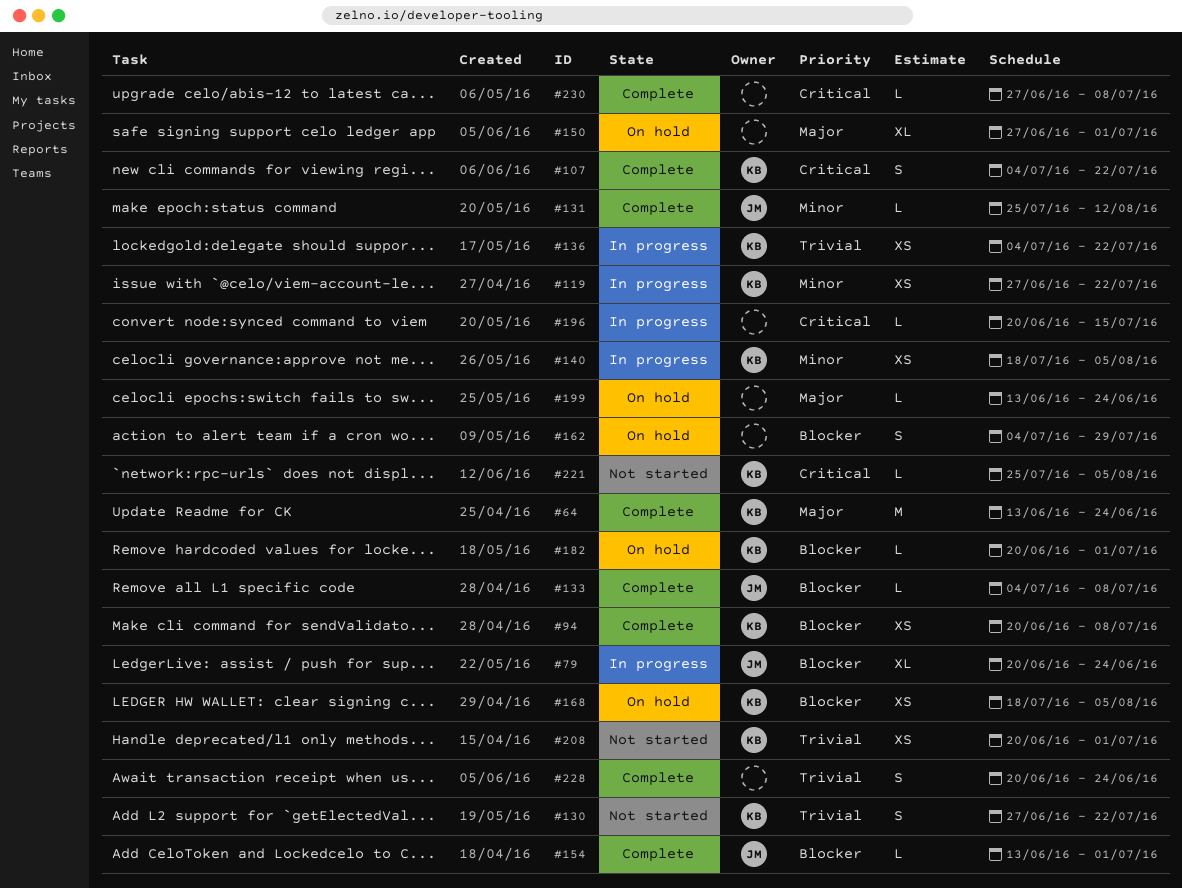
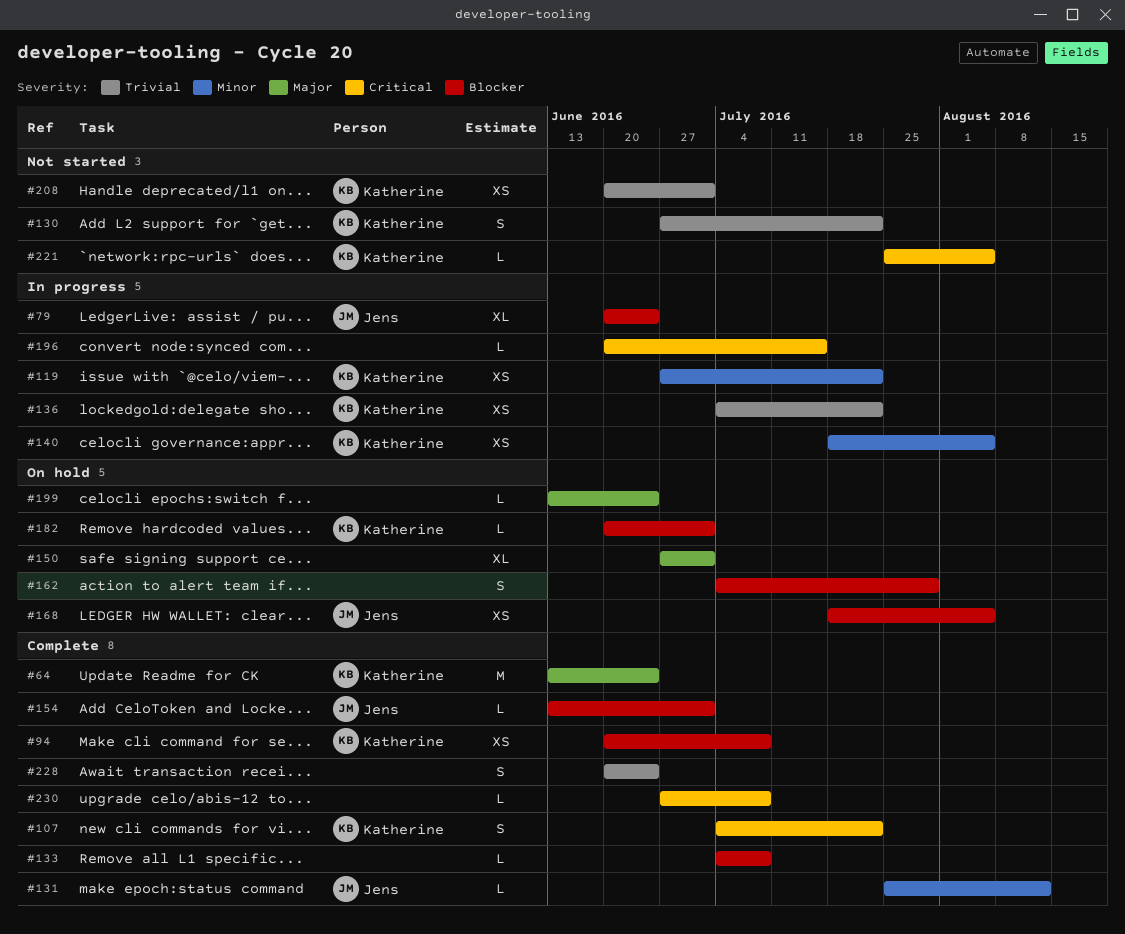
#133, owner: Jens -> none
#168, owner: Katherine -> Jens

